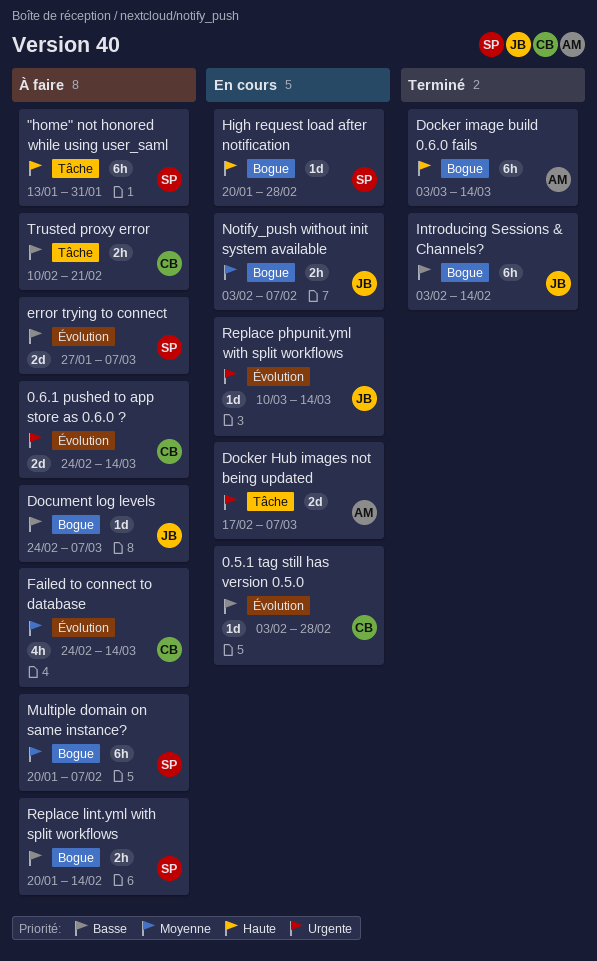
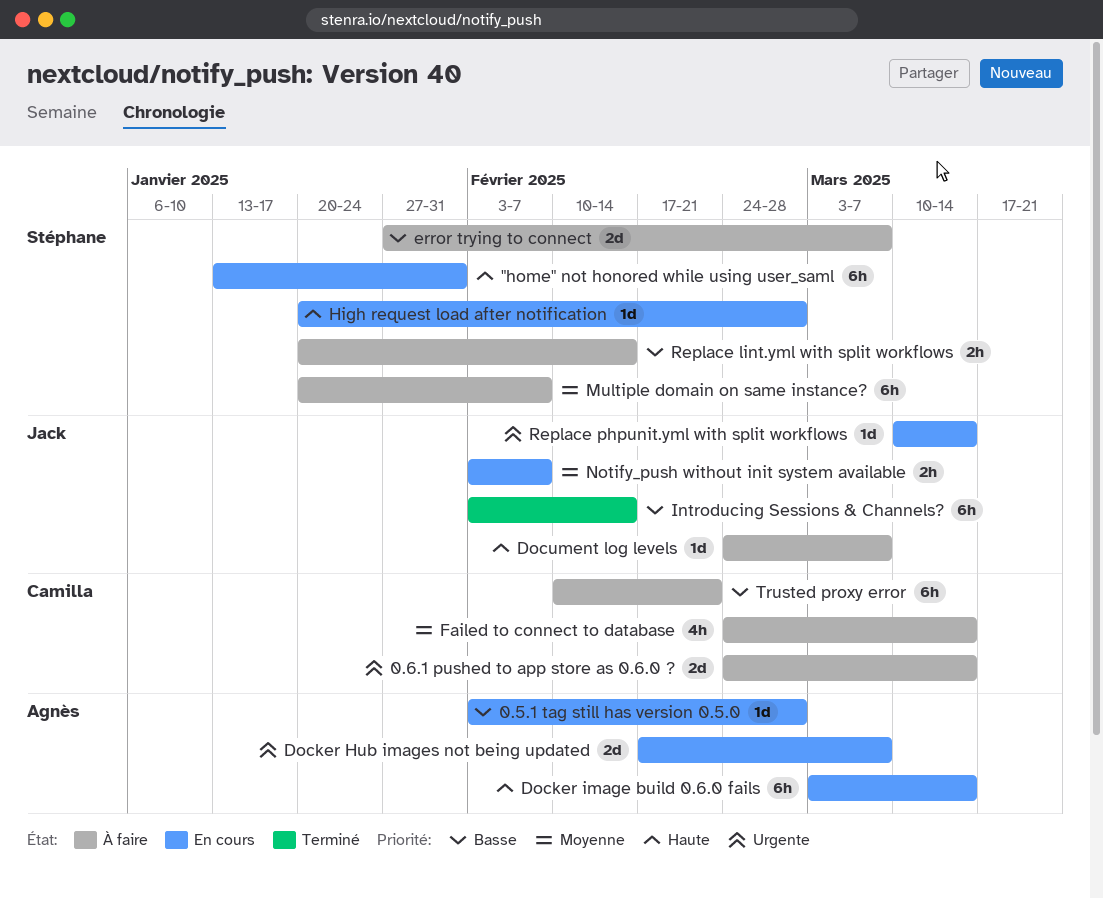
"home" not honored while using user_saml, status: À faire -> En cours
0.5.1 tag still has version 0.5.0, owner: Camilla -> Agnès
Docker image build 0.6.0 fails, status: Terminé -> En cours
Document log levels, priority: Basse -> Haute
Trusted proxy error, estimate: 2h -> 6h

